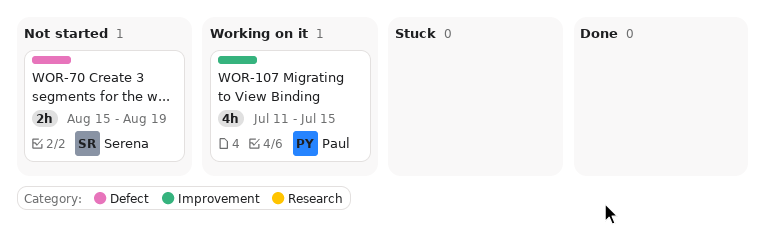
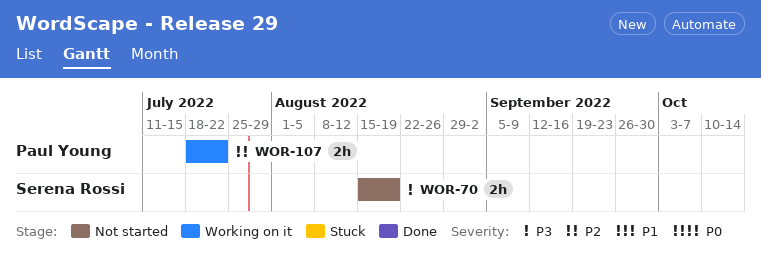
WOR-107, estimate: 4h -> 2h
WOR-107, start: Jul 11 -> Jul 18
WOR-107, due: Jul 15 -> Jul 22

